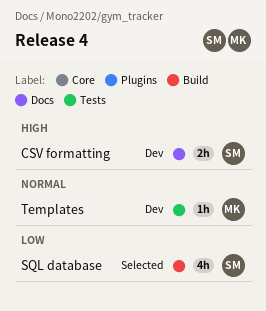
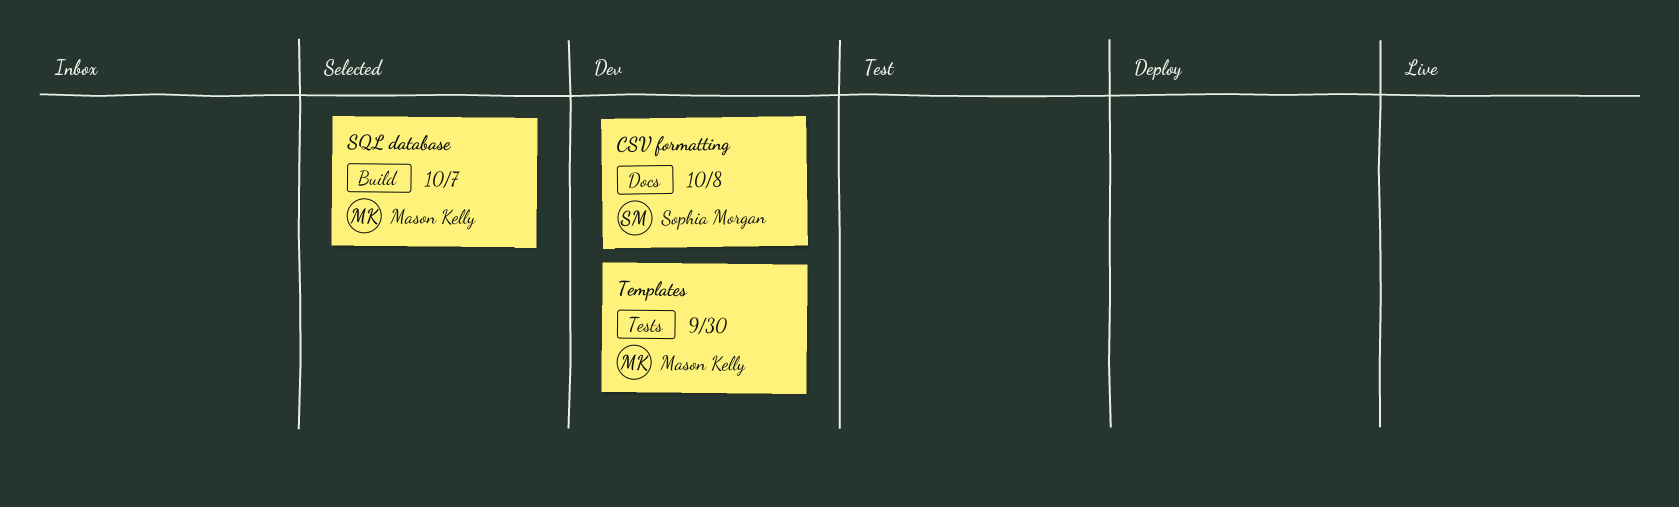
SQL database, owner: Sophia Morgan -> Mason Kelly

